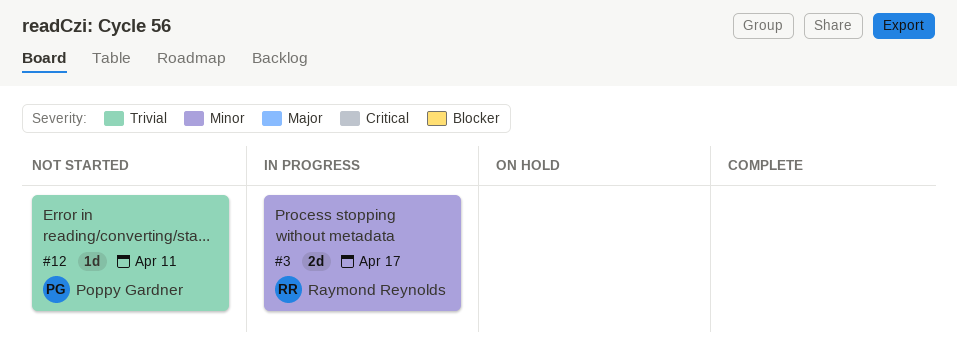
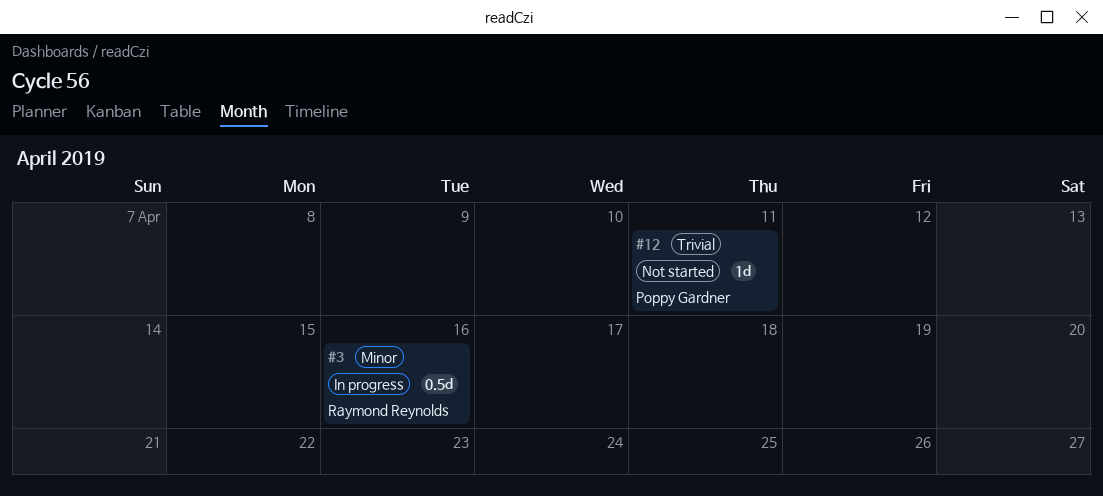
#3, estimate: 2d -> 0.5d
#3, due: Apr 17 -> Apr 16

